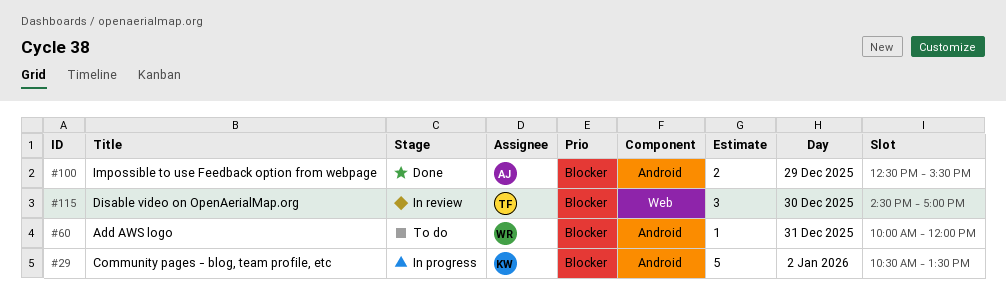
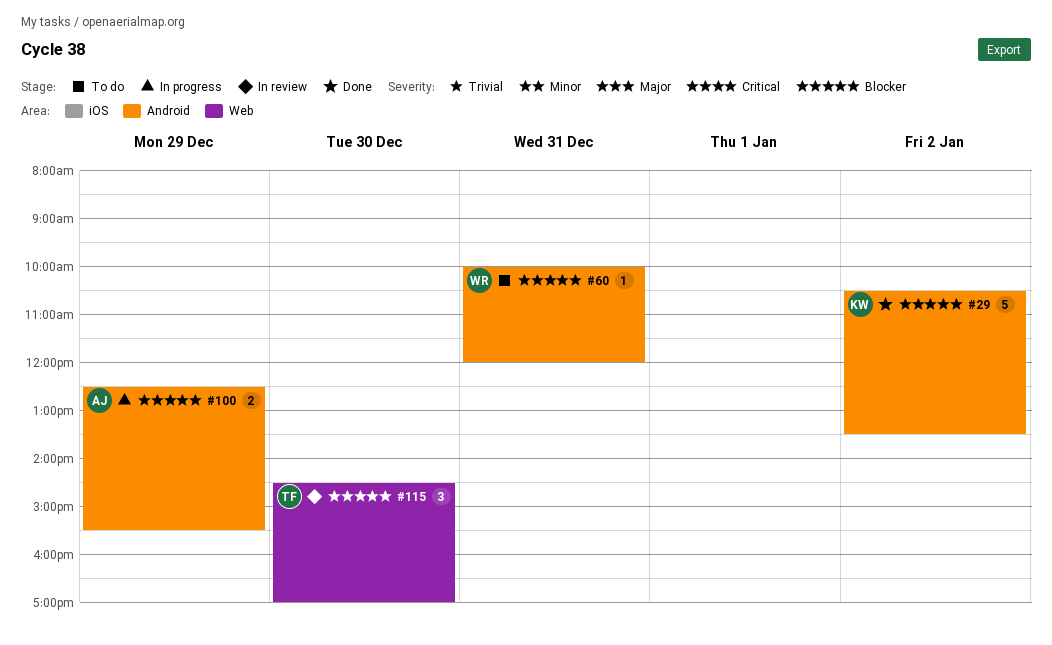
#29, status: In progress -> Done
#100, status: Done -> In progress

